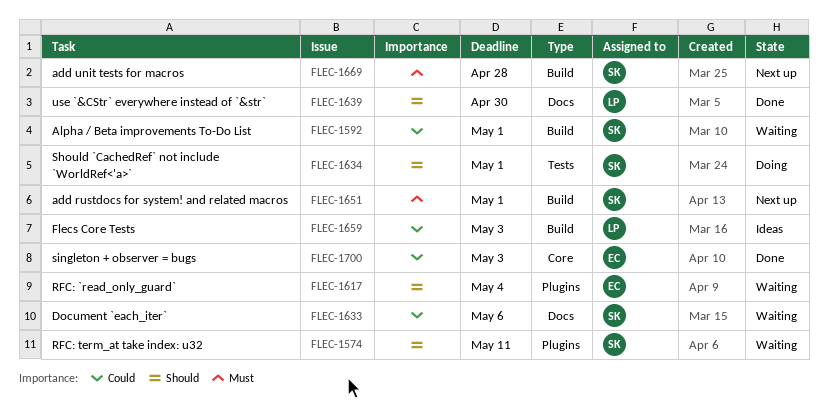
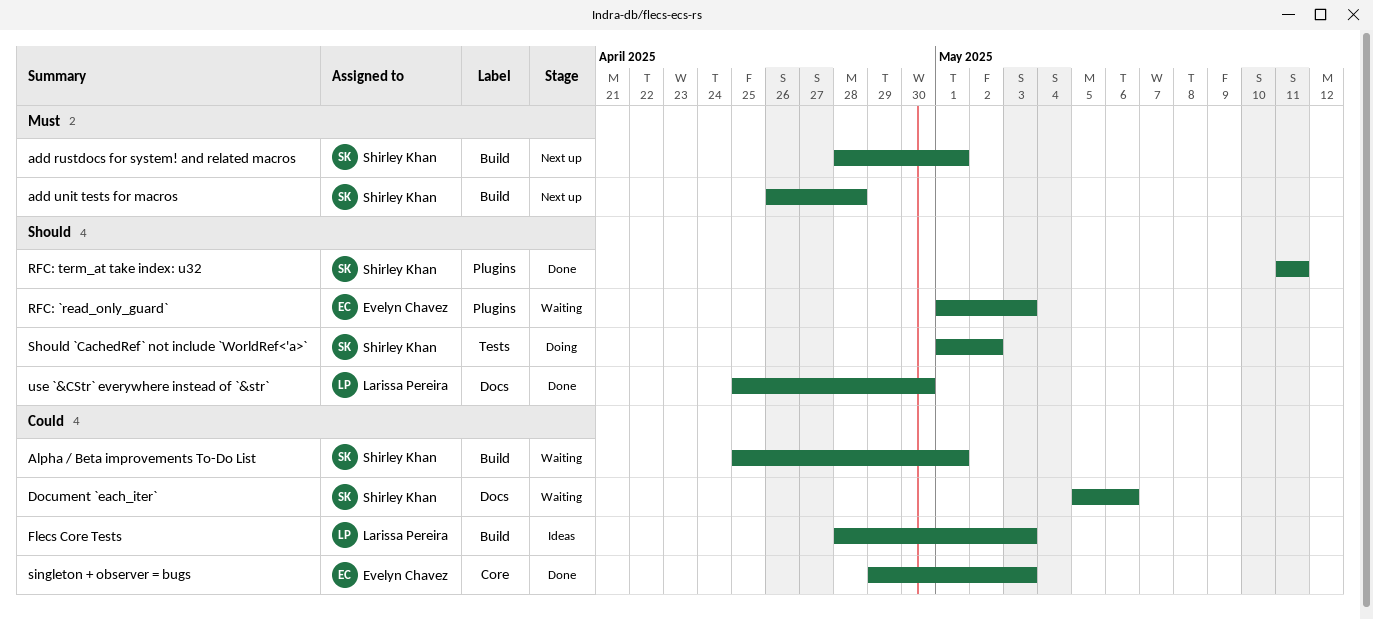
RFC: `read_only_guard`, due: May 4 -> May 3
RFC: term_at take index: u32, status: Waiting -> Done
Should `CachedRef` not include `WorldRef<'a>`, due: May 1 -> May 2

